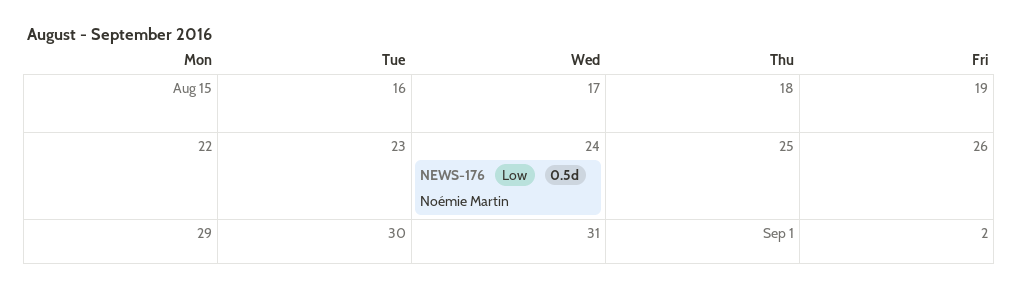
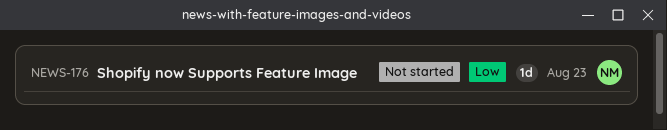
NEWS-176, estimate: 0.5d -> 1d
NEWS-176, due: Aug 24 -> Aug 23

